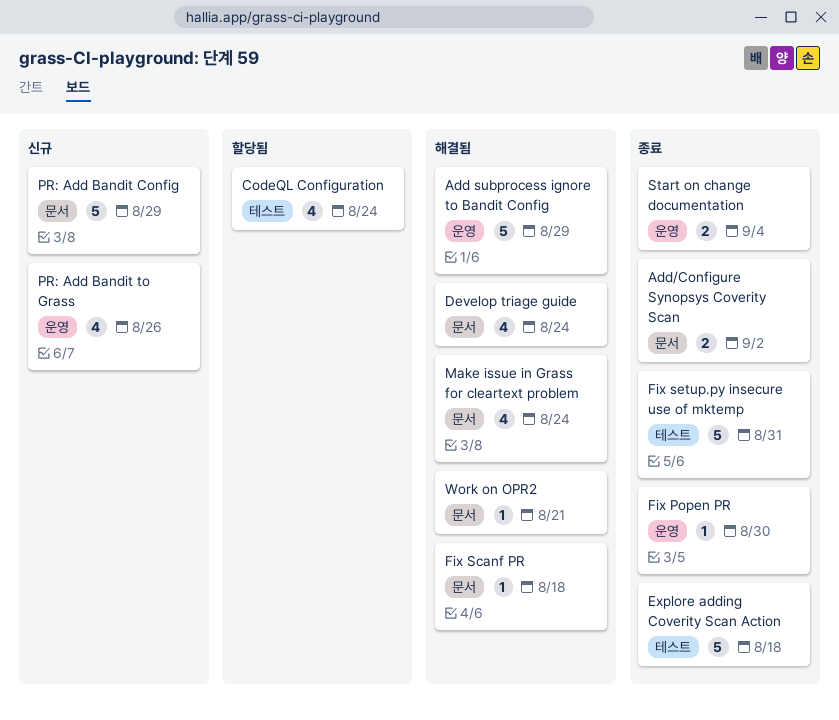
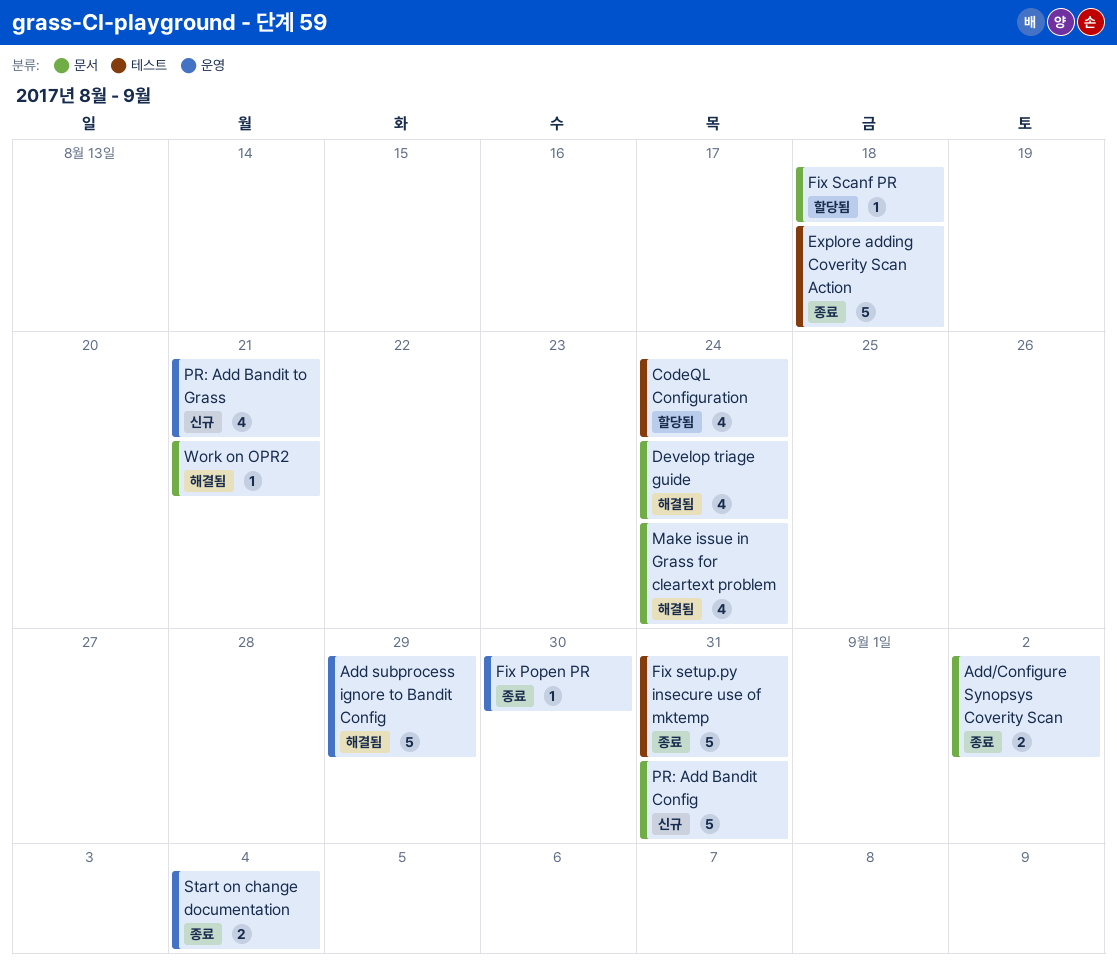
Fix Scanf PR, status: 해결됨 -> 할당됨
PR: Add Bandit Config, due: Aug 29 -> Aug 31
PR: Add Bandit to Grass, due: Aug 26 -> Aug 21

